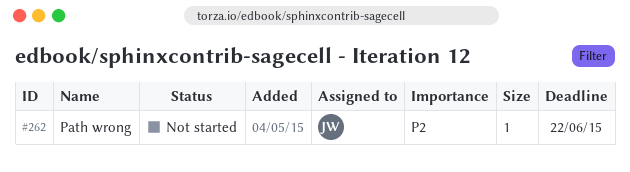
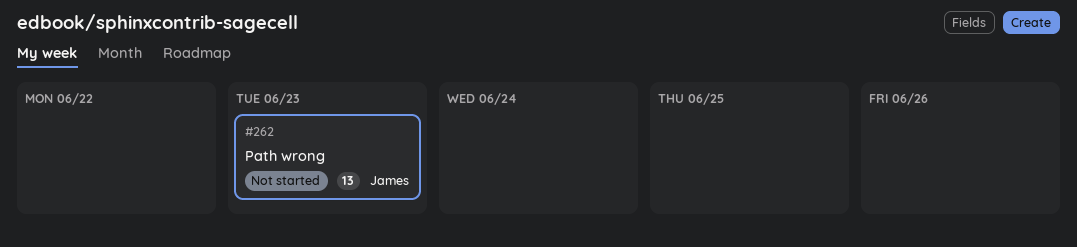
#262, estimate: 1 -> 13
#262, due: Jun 22 -> Jun 23

